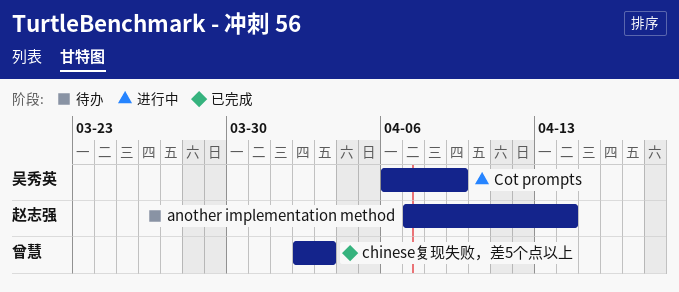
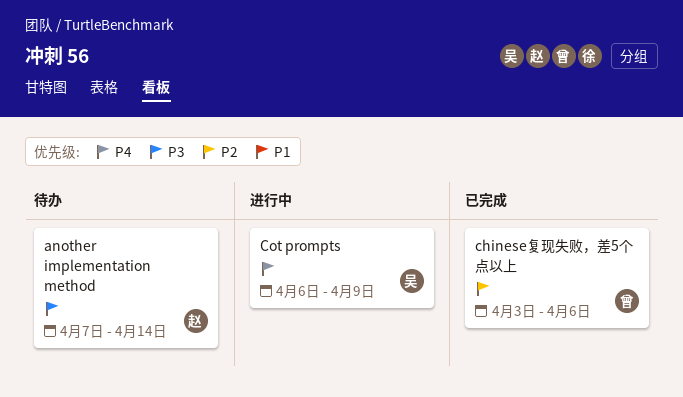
chinese复现失败，差5个点以上, start: Apr 2 -> Apr 3
chinese复现失败，差5个点以上, due: Apr 3 -> Apr 6

